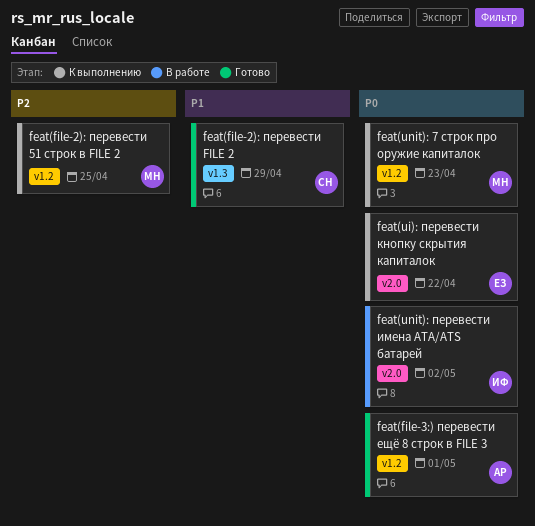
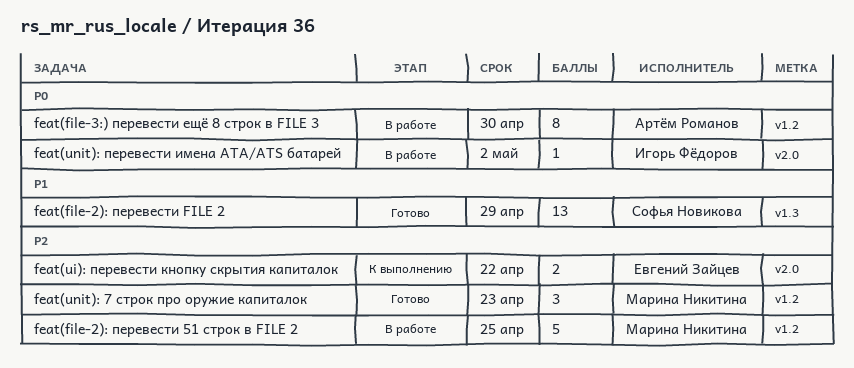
feat(file-2): перевести 51 строк в FILE 2, status: К выполнению -> В работе
feat(file-3:) перевести ещё 8 строк в FILE 3, status: Готово -> В работе
feat(file-3:) перевести ещё 8 строк в FILE 3, due: May 1 -> Apr 30
feat(ui): перевести кнопку скрытия капиталок, priority: P0 -> P2
feat(unit): 7 строк про оружие капиталок, status: К выполнению -> Готово
feat(unit): 7 строк про оружие капиталок, priority: P0 -> P2

